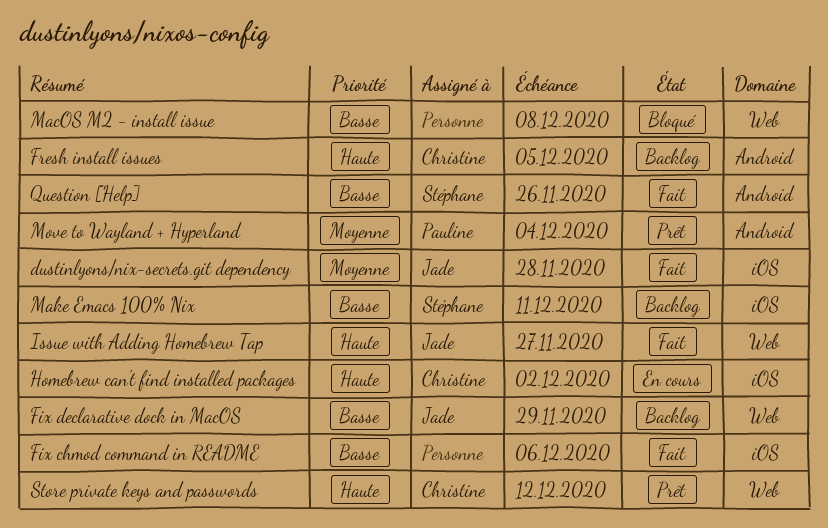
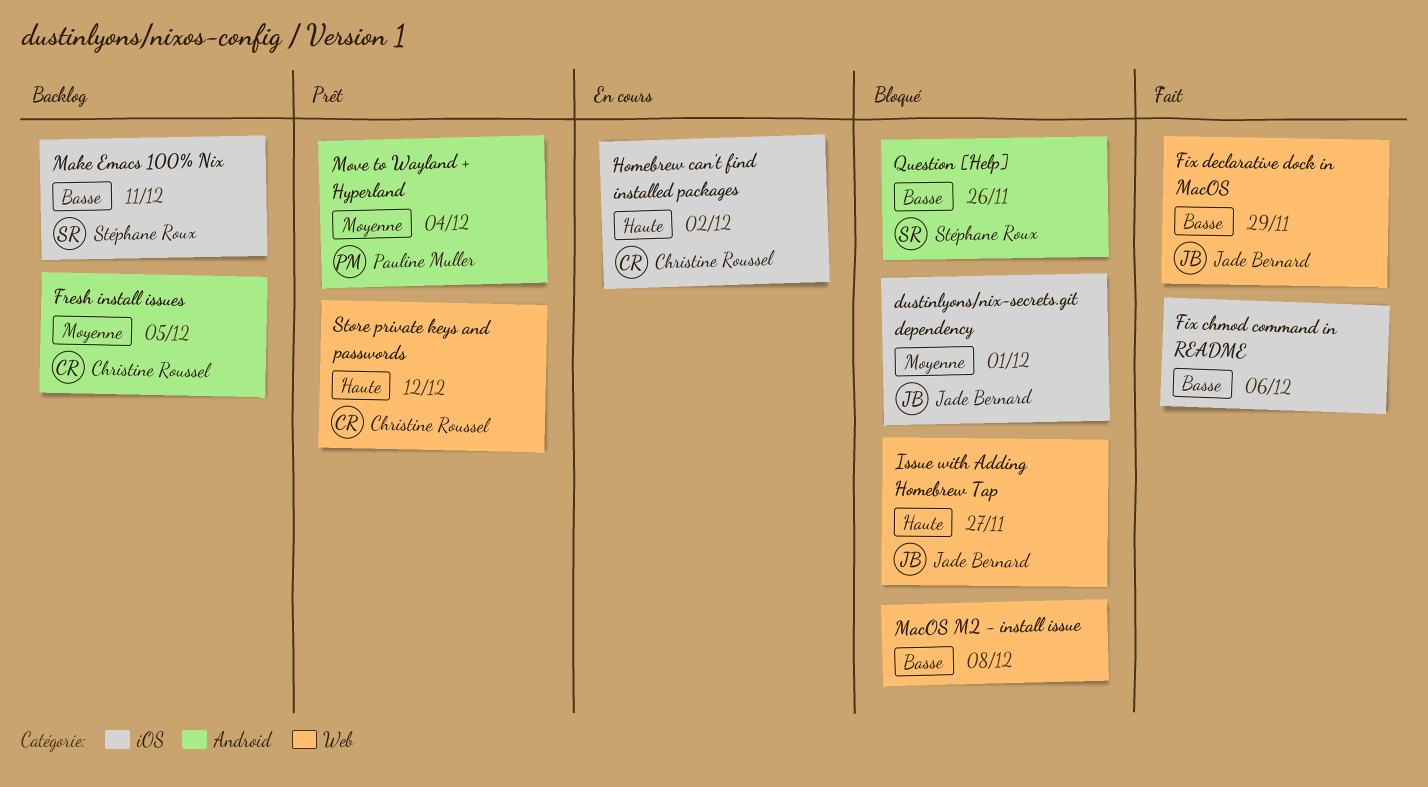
dustinlyons/nix-secrets.git dependency, status: Fait -> Bloqué
dustinlyons/nix-secrets.git dependency, due: Nov 28 -> Dec 1
Fix declarative dock in MacOS, status: Backlog -> Fait
Fresh install issues, priority: Haute -> Moyenne
Issue with Adding Homebrew Tap, status: Fait -> Bloqué
Question [Help], status: Fait -> Bloqué

